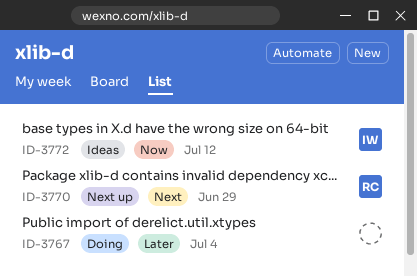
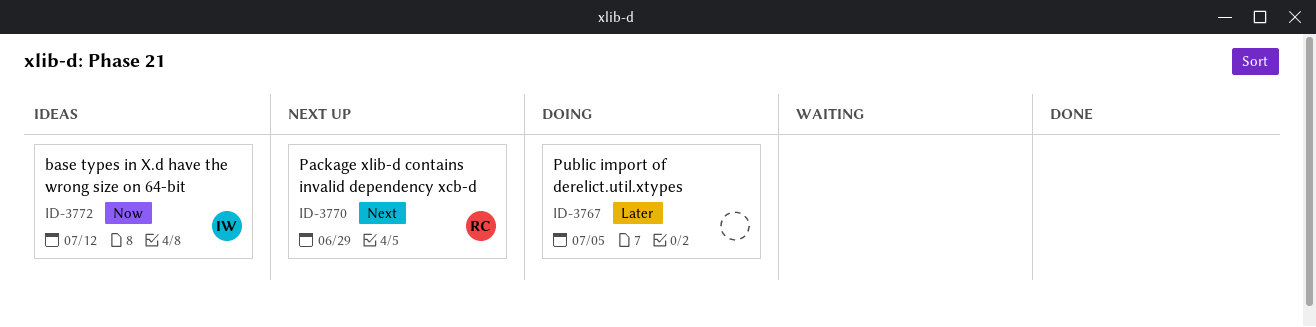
ID-3767, due: Jul 4 -> Jul 5

